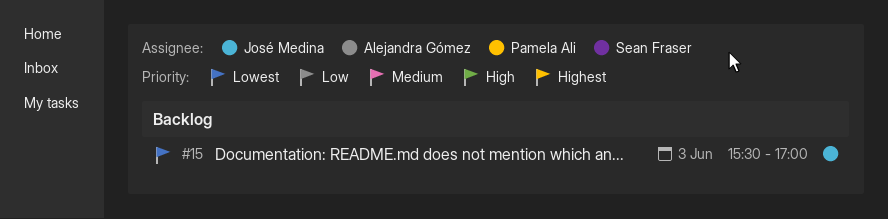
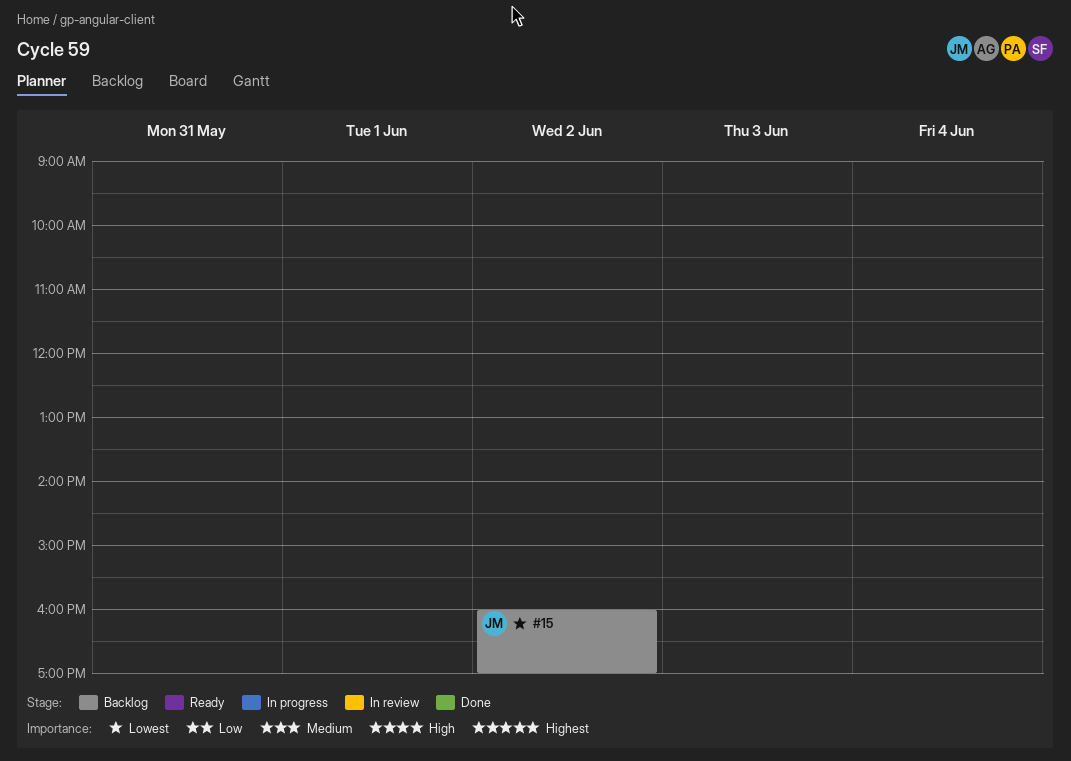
#15, day: Jun 3 -> Jun 2
#15, begins: 15:30 -> 16:00

